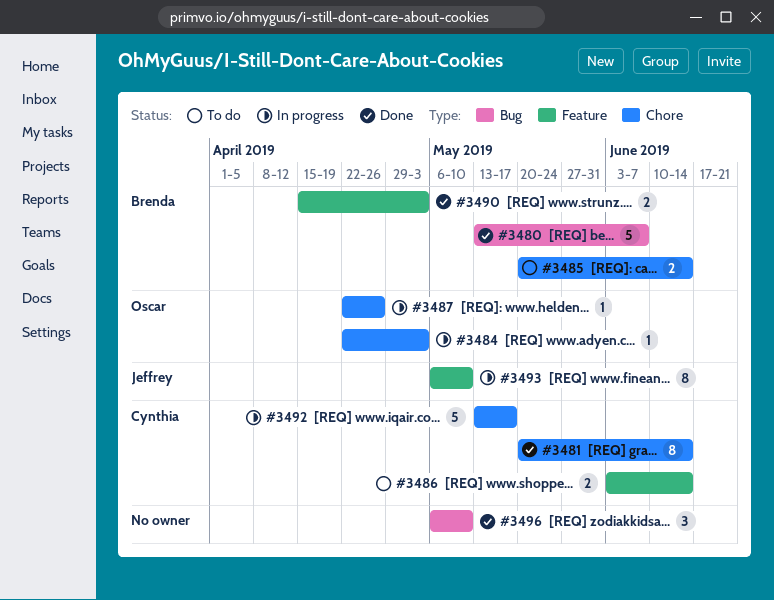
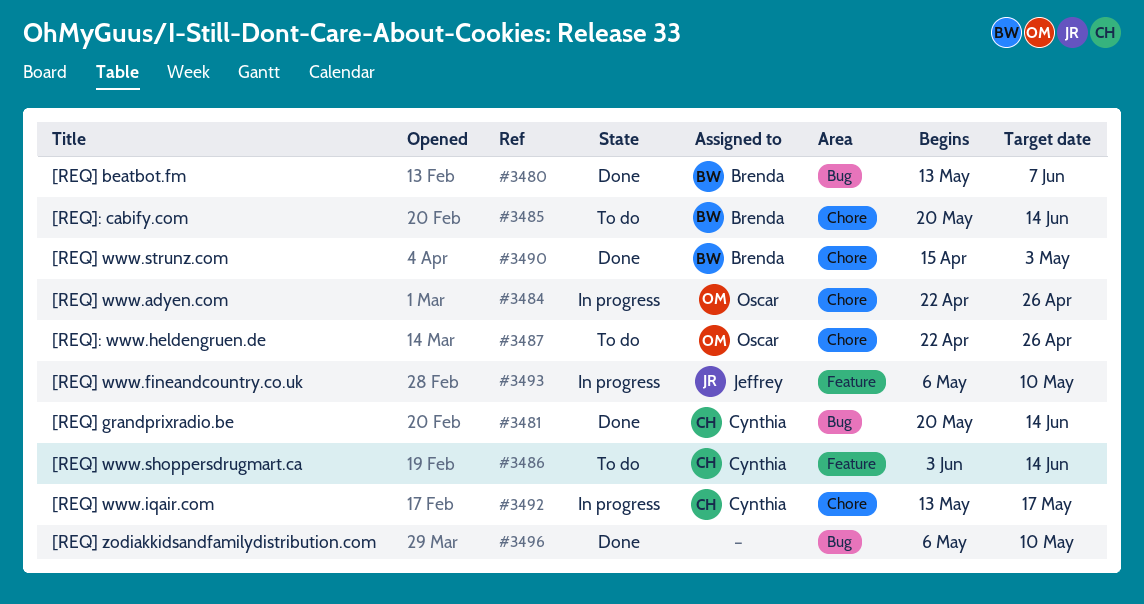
#3481, label: Chore -> Bug
#3484, due: May 3 -> Apr 26
#3487, status: In progress -> To do
#3490, label: Feature -> Chore

